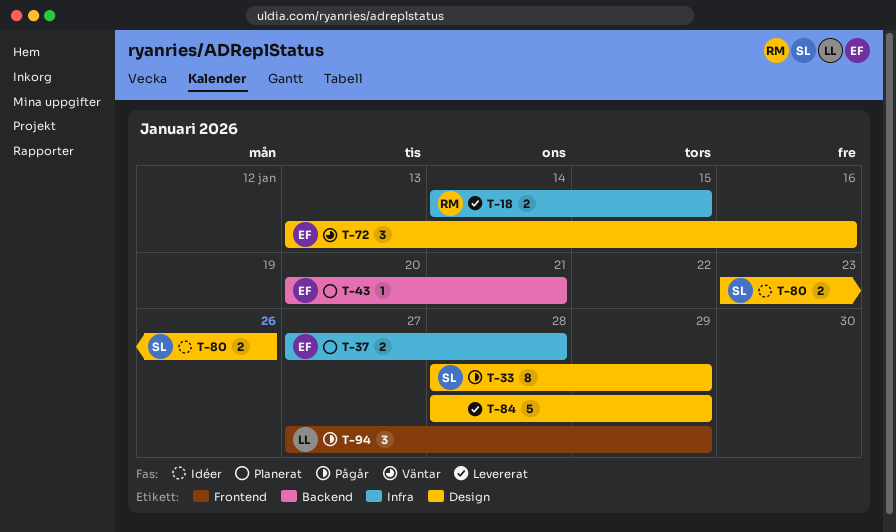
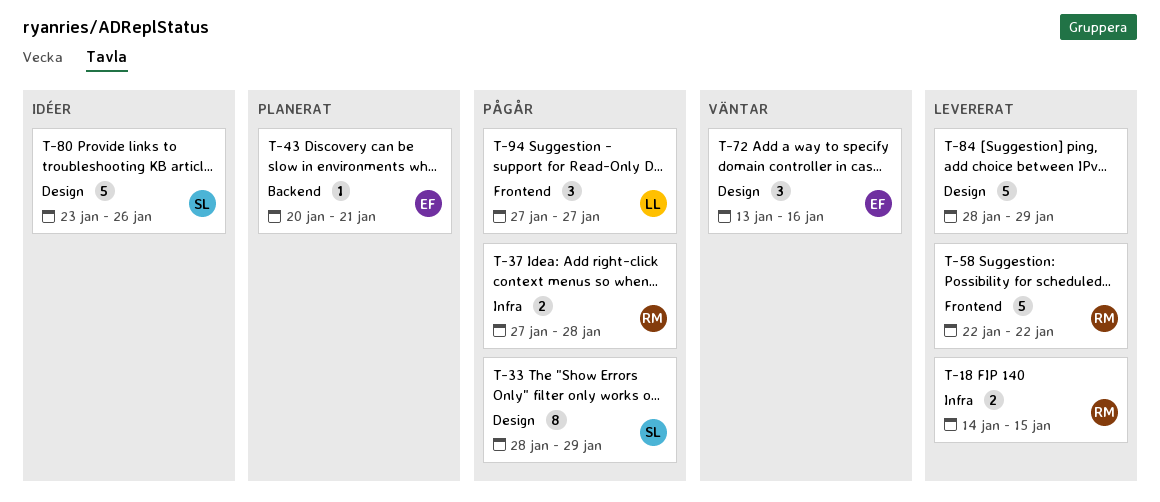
T-37, status: Planerat -> Pågår
T-37, owner: EF -> RM
T-58: none -> present
T-80, estimate: 2 -> 5
T-94, due: Jan 29 -> Jan 27

